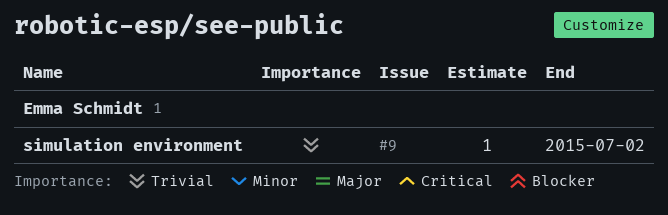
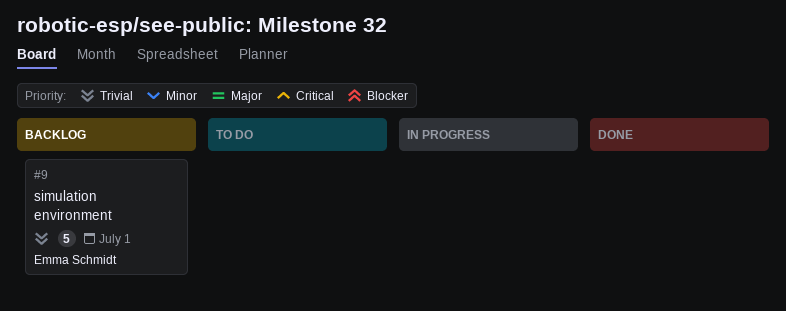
#9, estimate: 1 -> 5
#9, due: Jul 2 -> Jul 1

